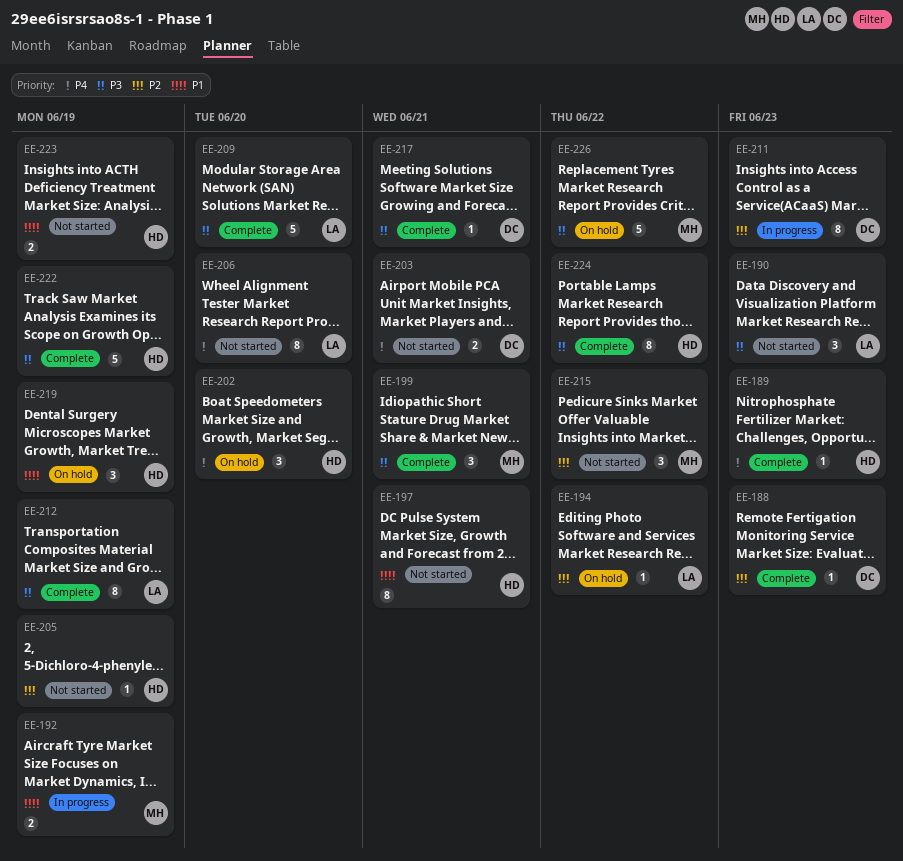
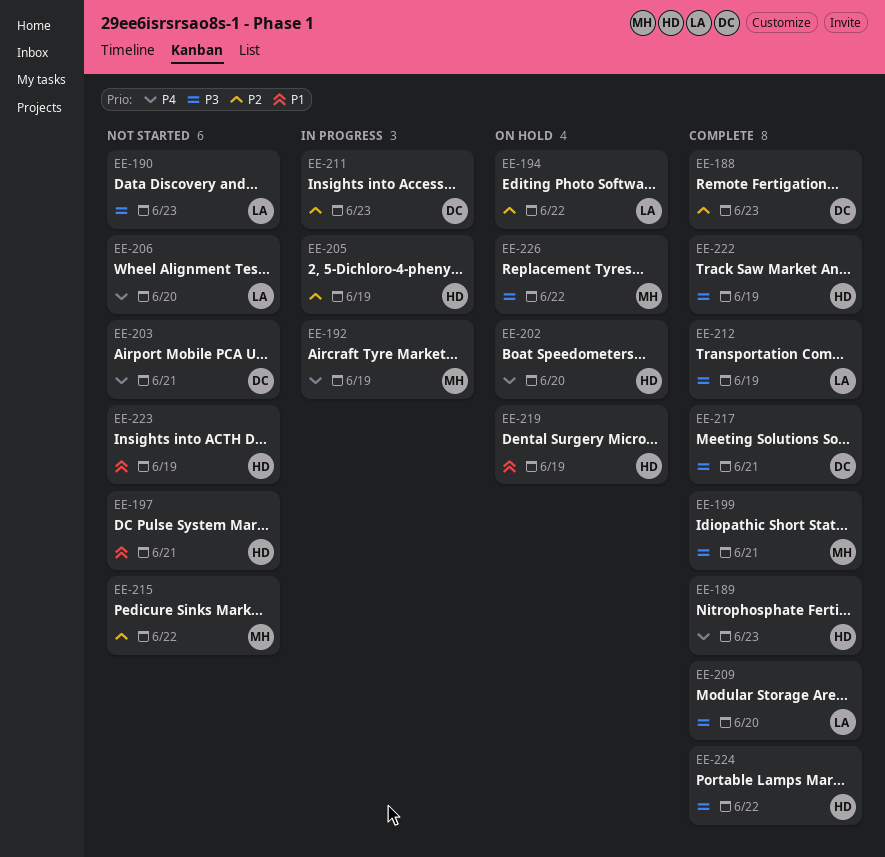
EE-192, priority: P1 -> P4
EE-205, status: Not started -> In progress

